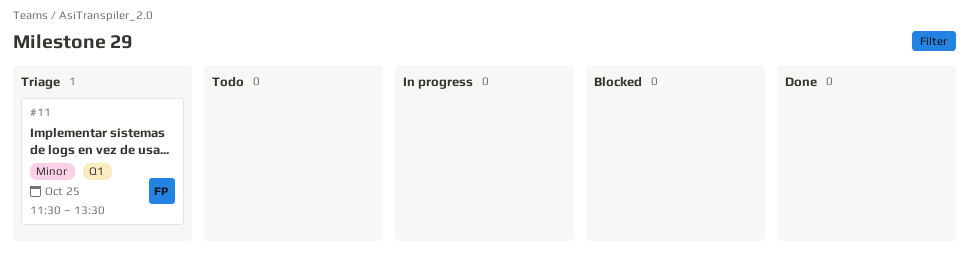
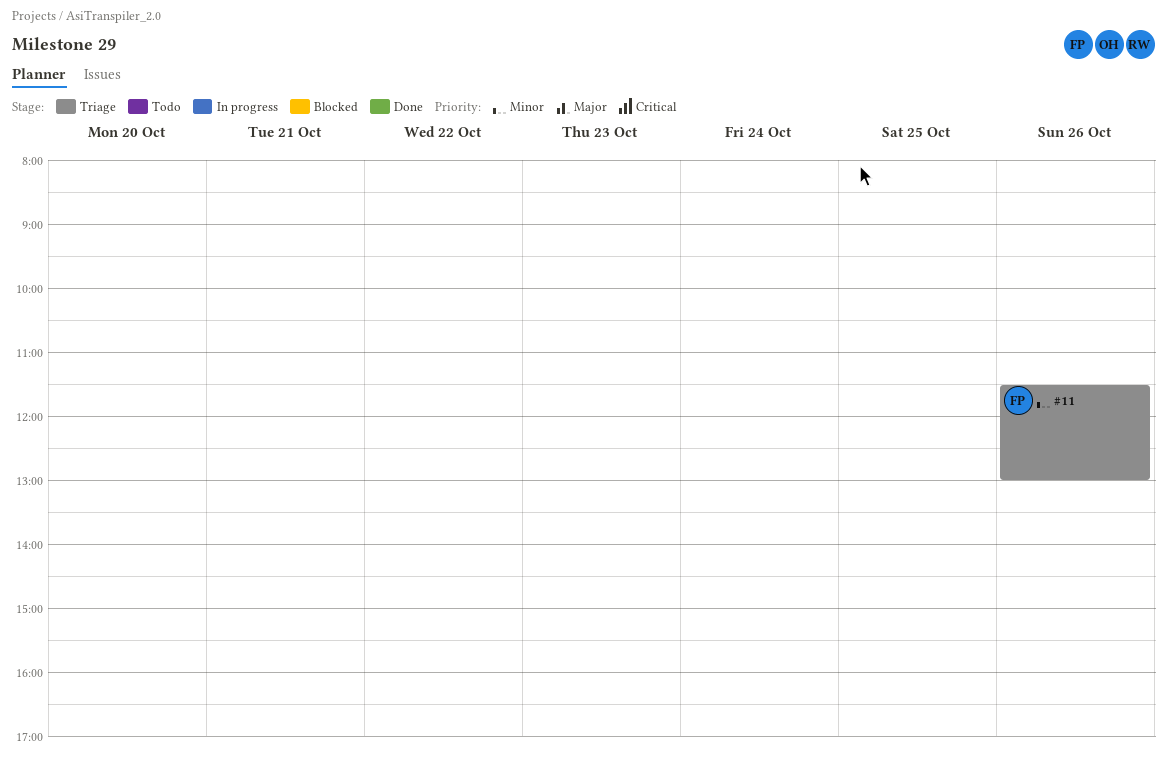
#11, day: Oct 25 -> Oct 26
#11, ends: 13:30 -> 13:00

